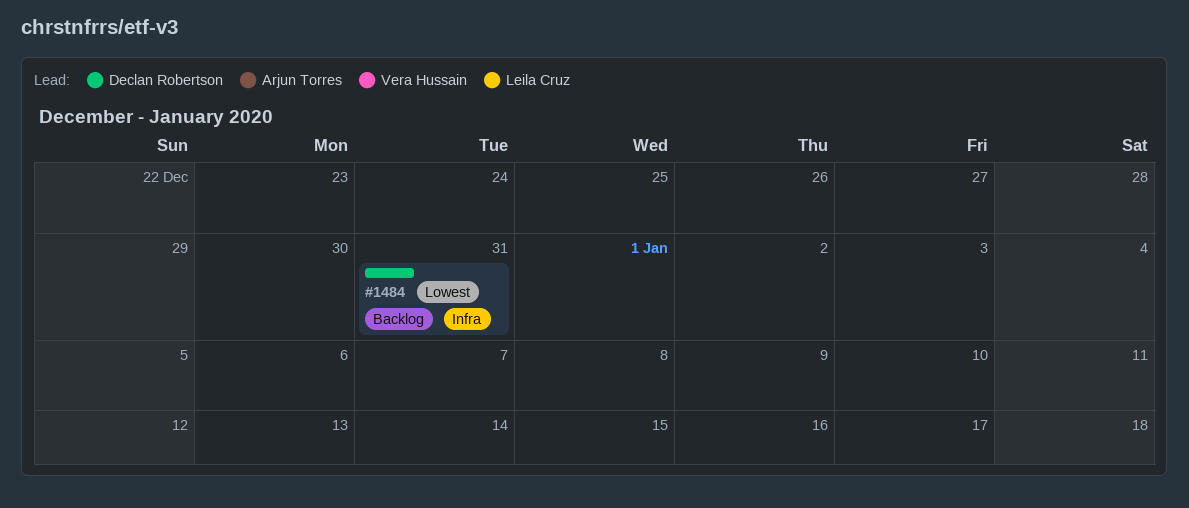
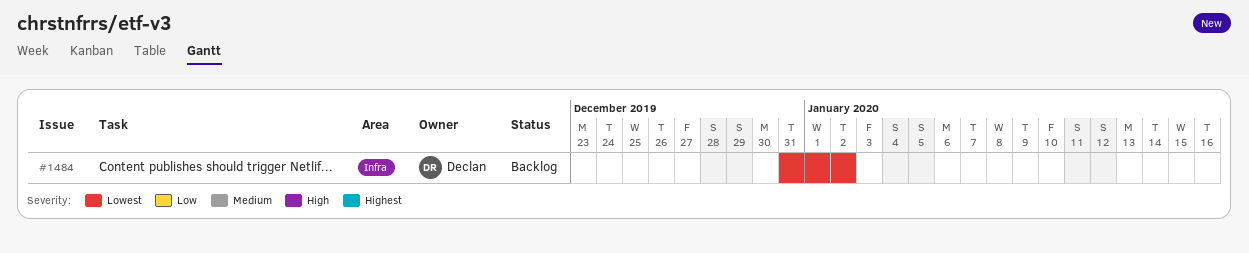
#1484, due: Dec 31 -> Jan 2

